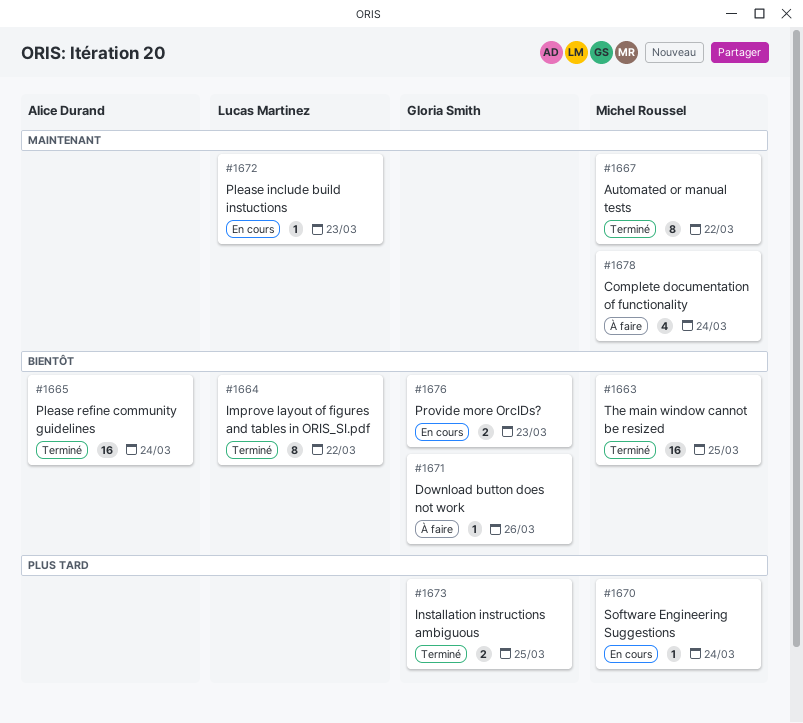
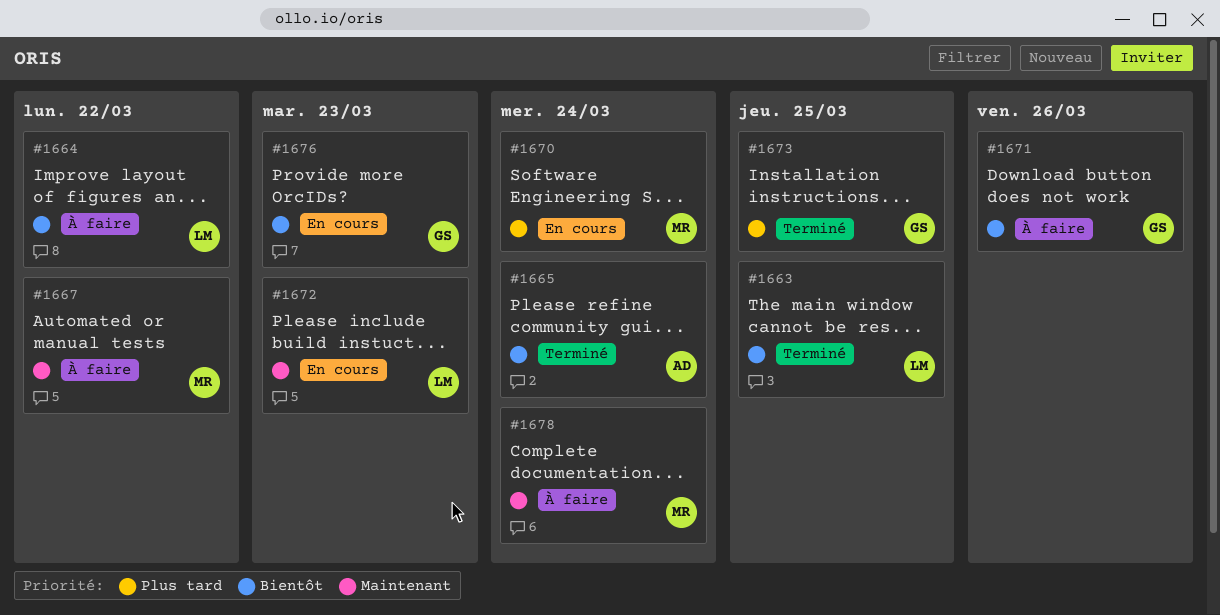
#1663, owner: Michel Roussel -> Lucas Martinez
#1664, status: Terminé -> À faire
#1667, status: Terminé -> À faire

